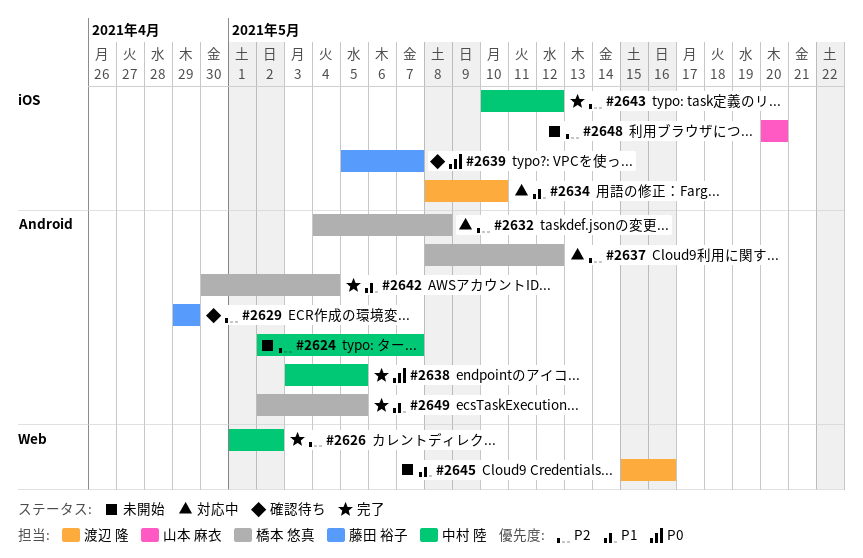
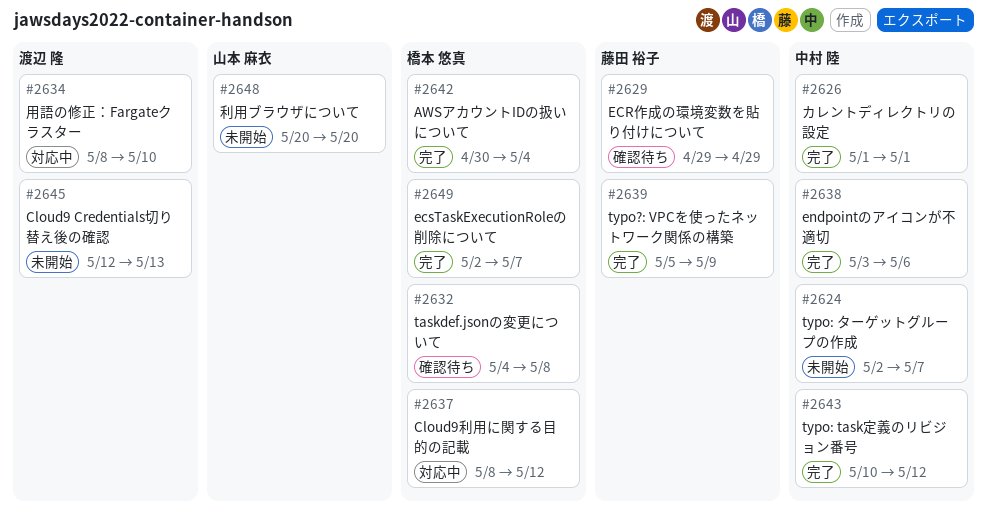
#2626, due: May 2 -> May 1
#2632, status: 対応中 -> 確認待ち
#2638, due: May 5 -> May 6
#2639, status: 確認待ち -> 完了
#2639, due: May 7 -> May 9
#2645, start: May 15 -> May 12
#2645, due: May 16 -> May 13
#2649, due: May 5 -> May 7

